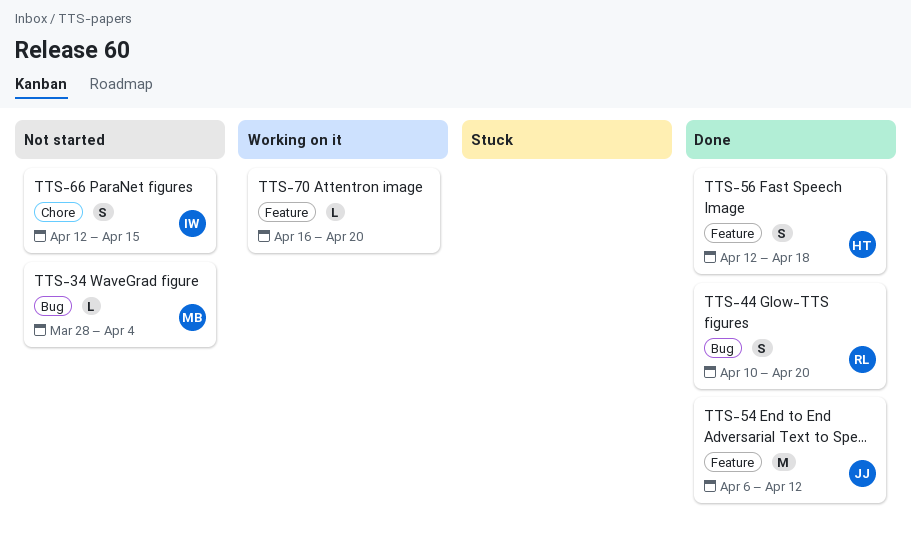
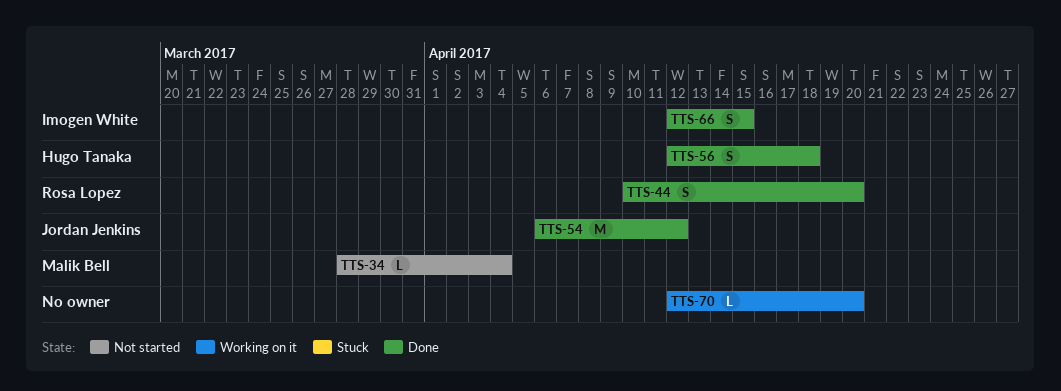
TTS-66, status: Not started -> Done
TTS-70, start: Apr 16 -> Apr 12

